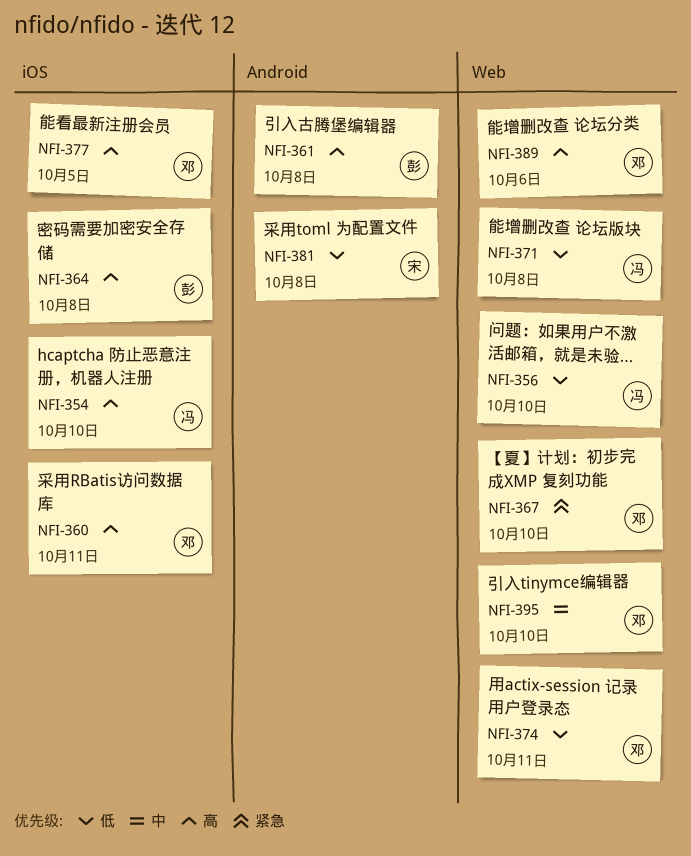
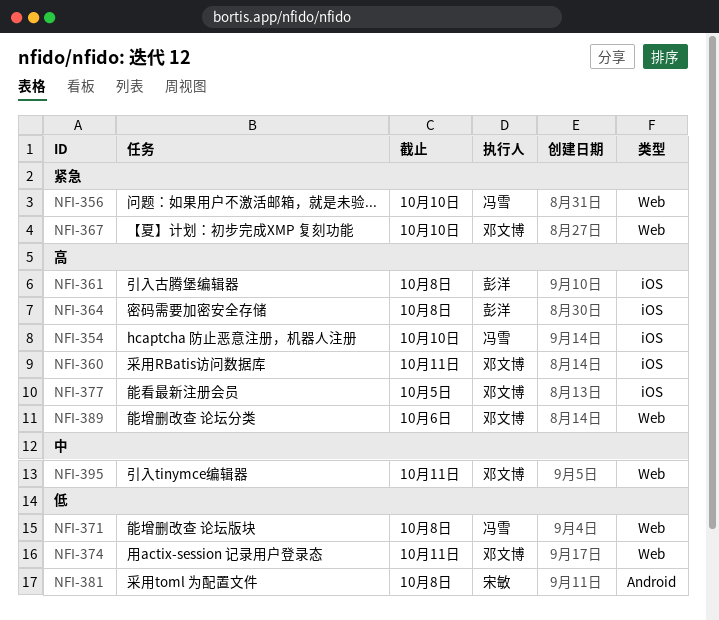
NFI-356, priority: 低 -> 紧急
NFI-361, label: Android -> iOS
NFI-395, due: Oct 10 -> Oct 11

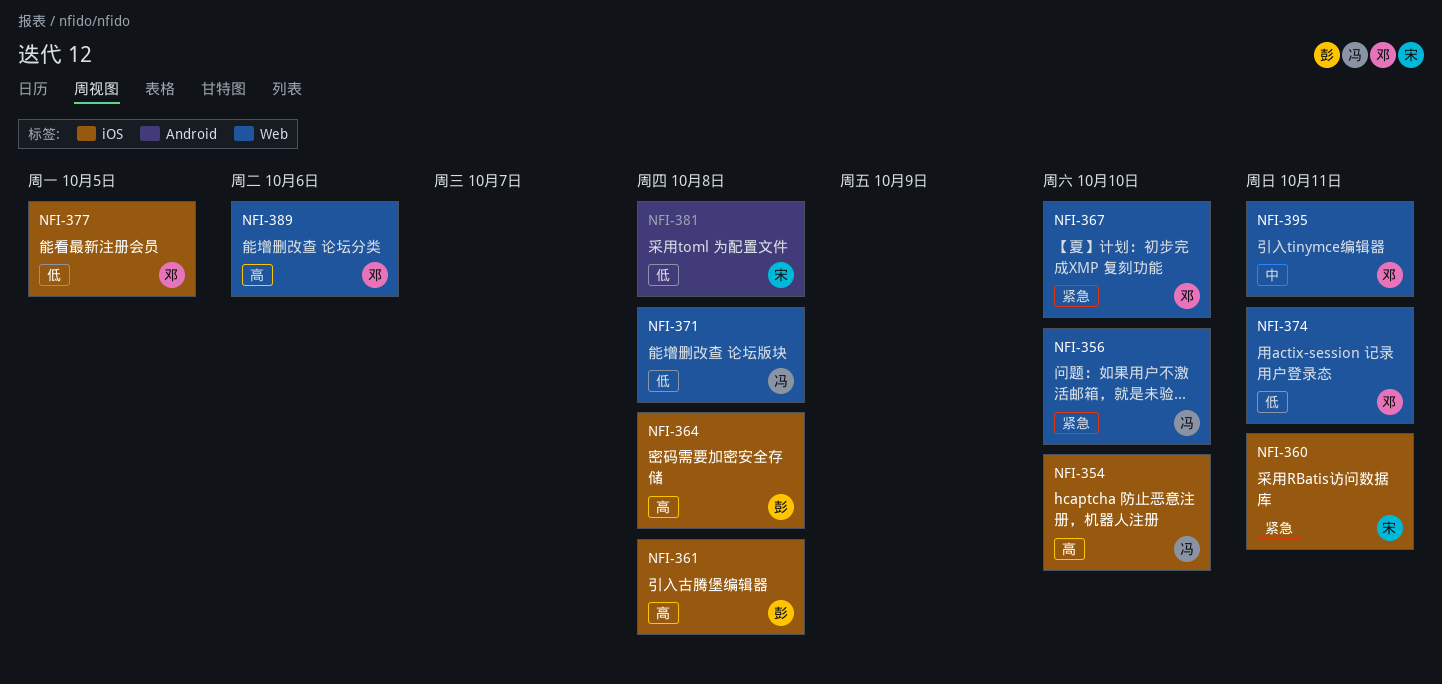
NFI-360, owner: 邓文博 -> 宋敏
NFI-360, priority: 高 -> 紧急
NFI-377, priority: 高 -> 低

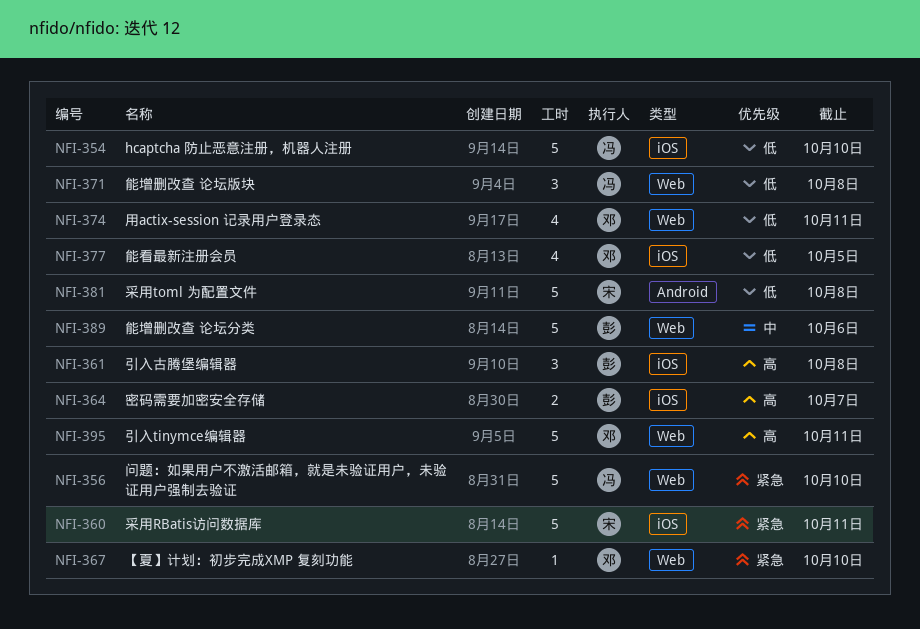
NFI-354, priority: 高 -> 低
NFI-364, due: Oct 8 -> Oct 7
NFI-389, owner: 邓 -> 彭
NFI-389, priority: 高 -> 中
NFI-395, priority: 中 -> 高

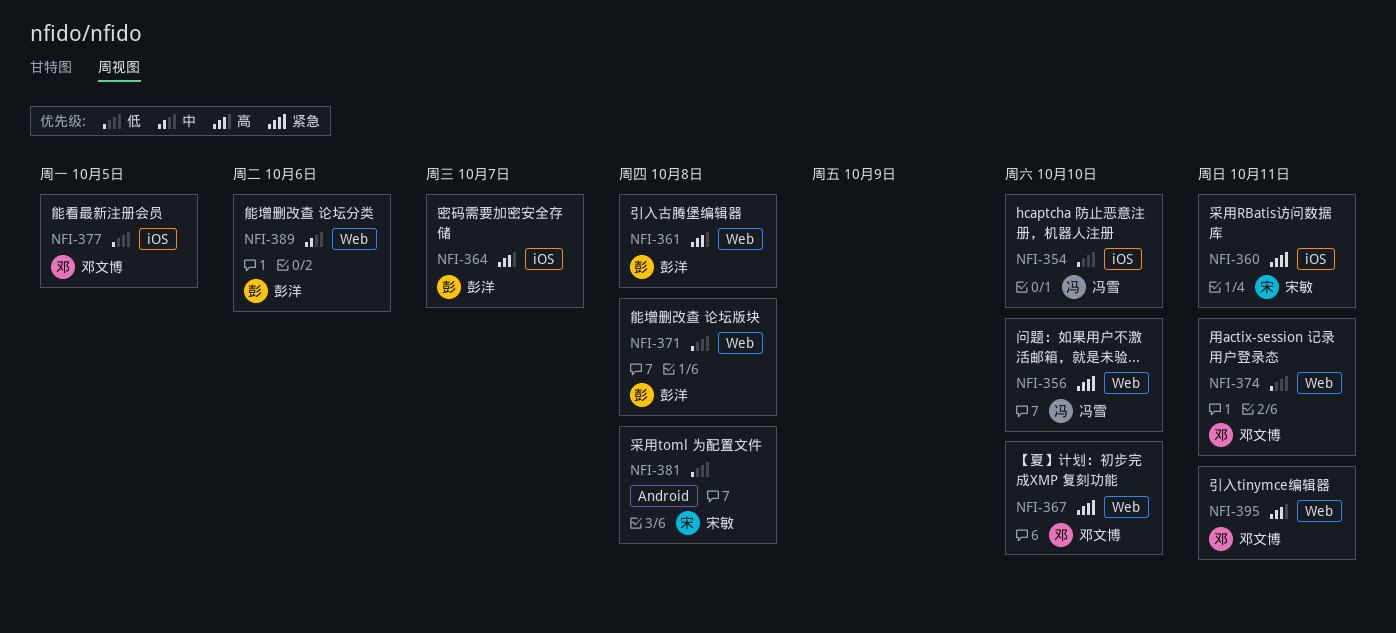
NFI-361, label: iOS -> Web
NFI-371, owner: 冯雪 -> 彭洋

